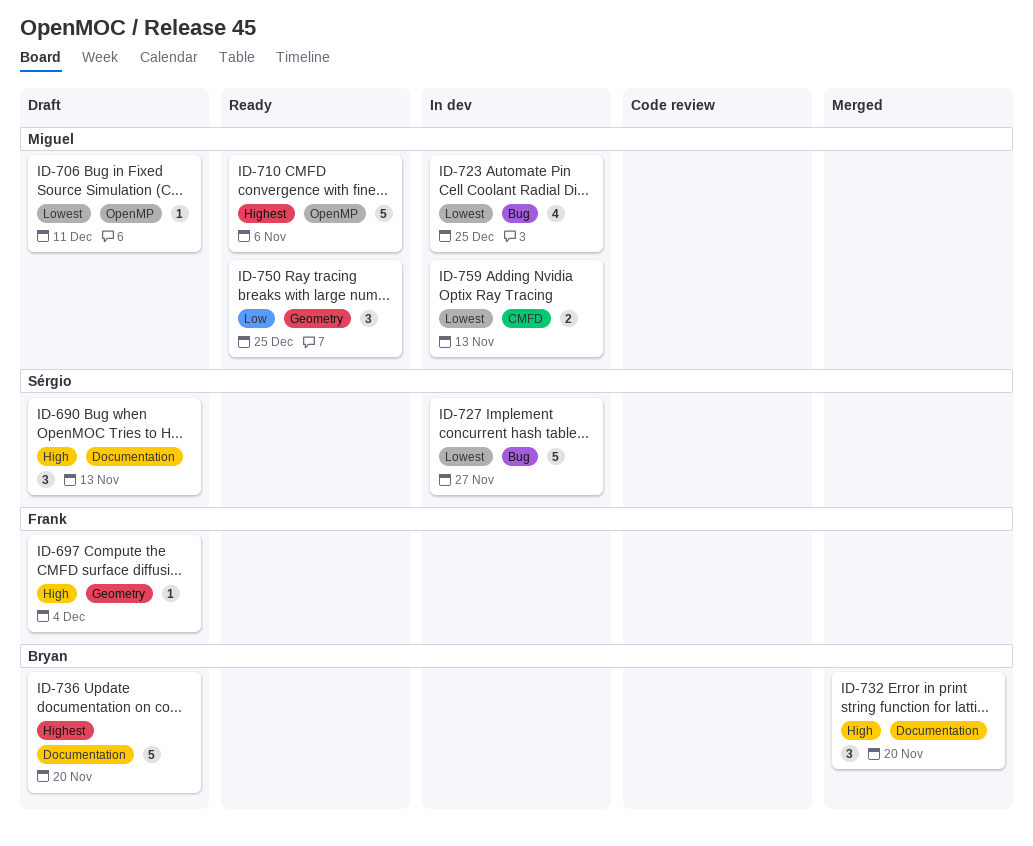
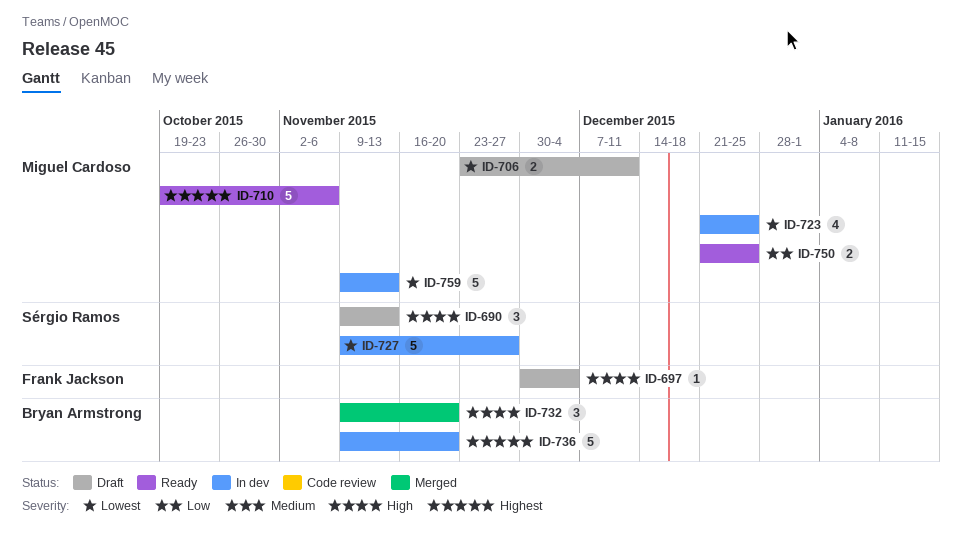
ID-706, estimate: 1 -> 2
ID-736, status: Draft -> In dev
ID-750, estimate: 3 -> 2
ID-759, estimate: 2 -> 5

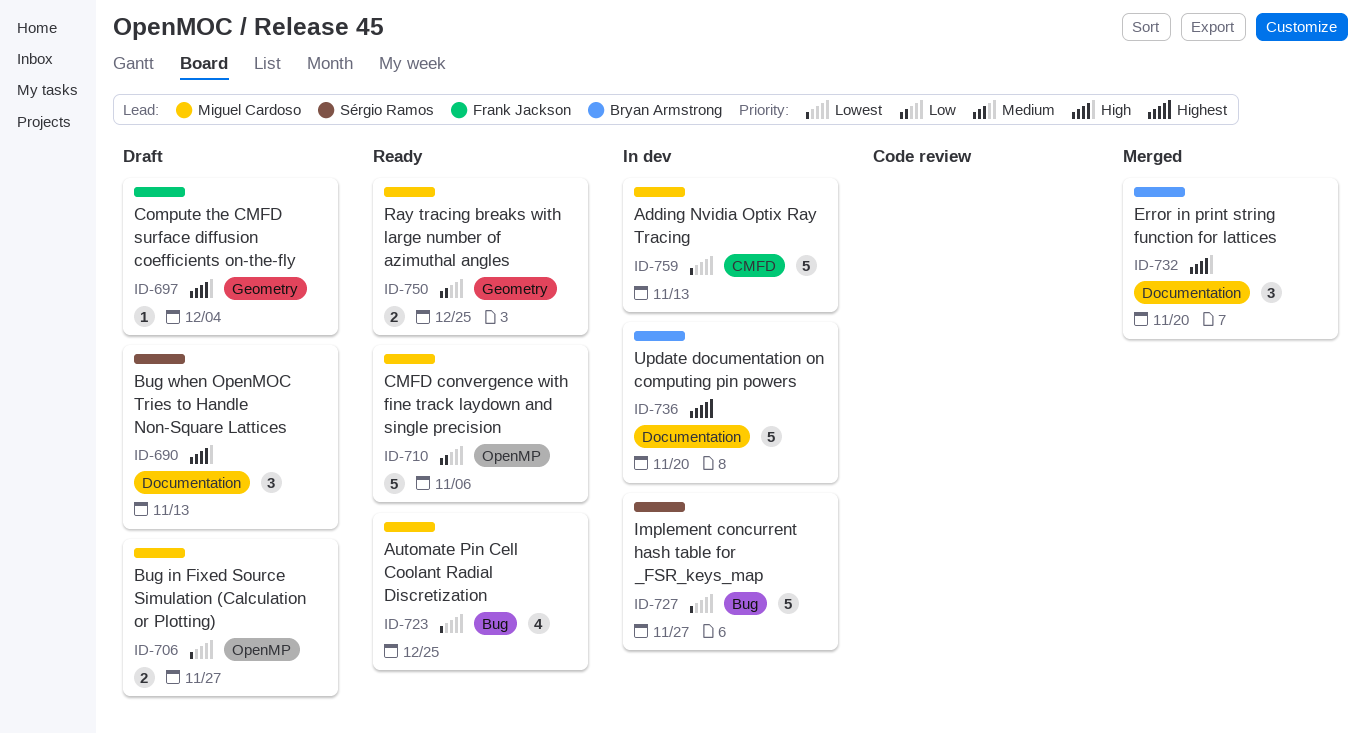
ID-706, due: Dec 11 -> Nov 27
ID-710, priority: Highest -> Low
ID-723, status: In dev -> Ready

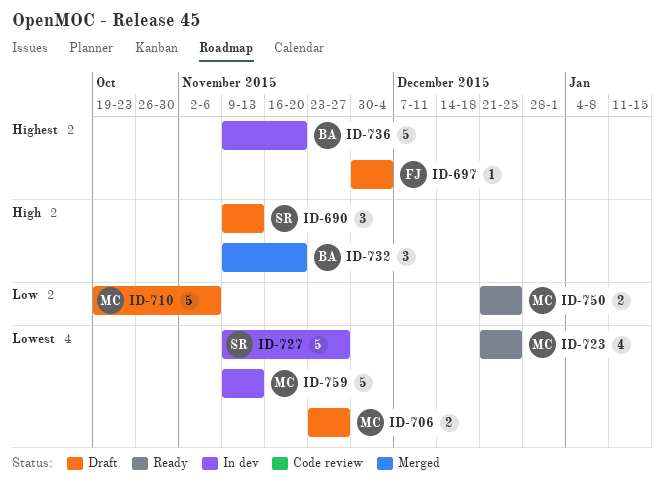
ID-697, priority: High -> Highest
ID-710, status: Ready -> Draft

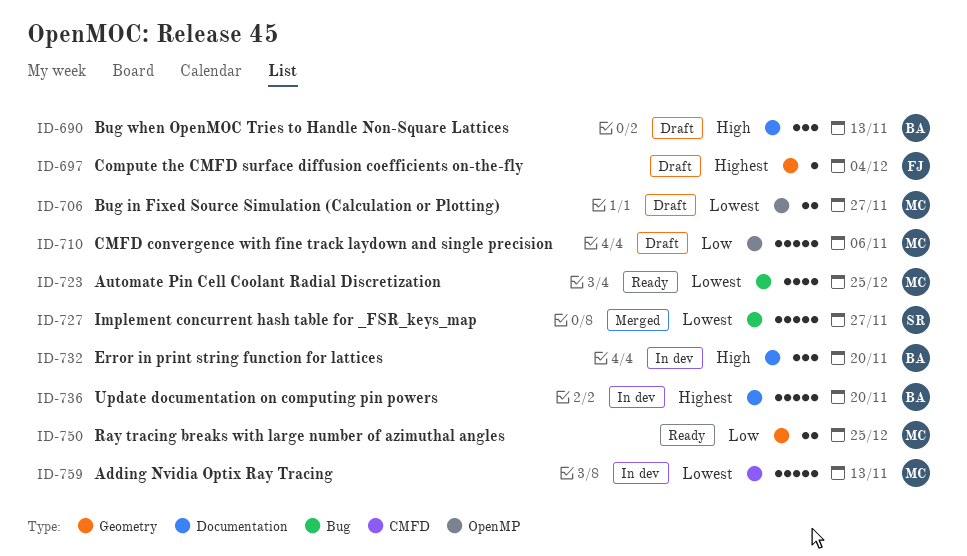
ID-690, owner: SR -> BA
ID-727, status: In dev -> Merged
ID-732, status: Merged -> In dev

